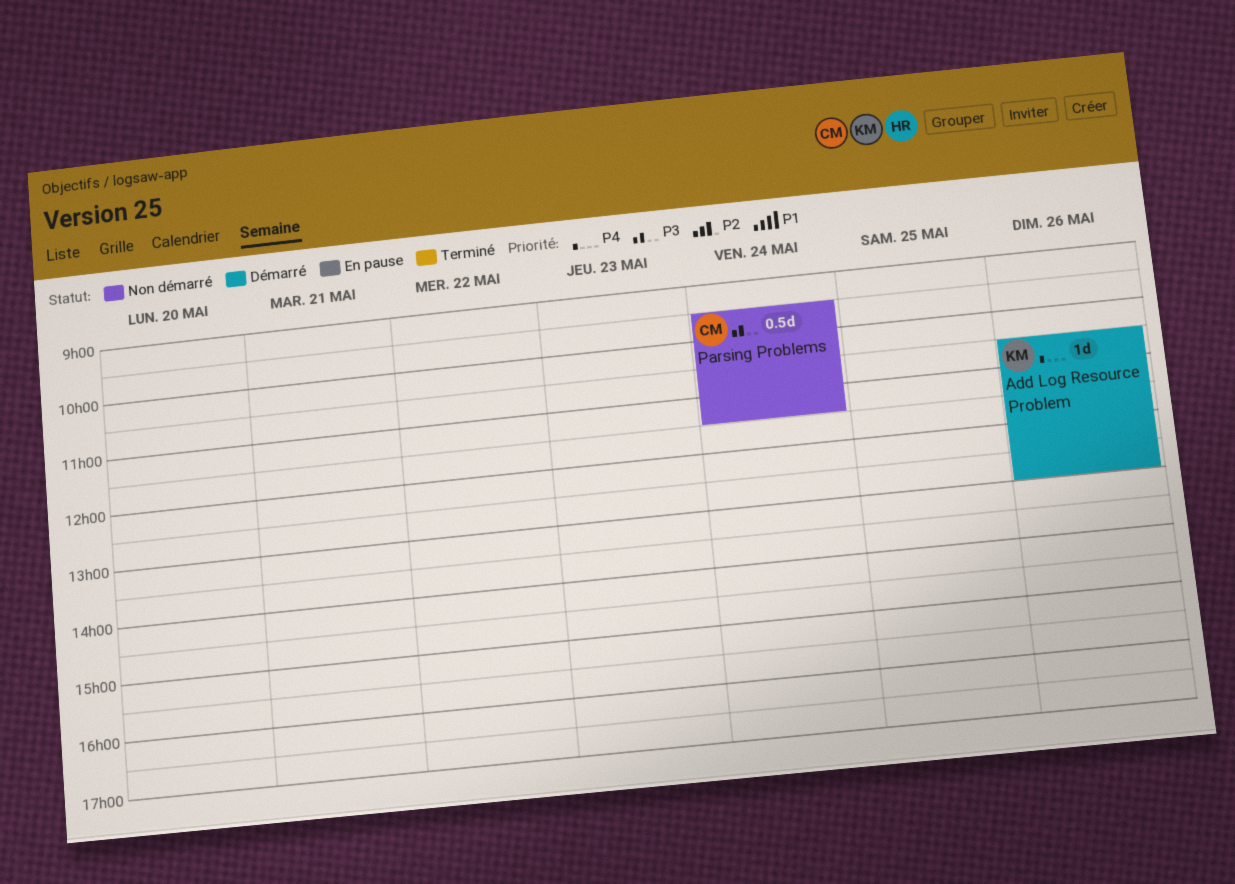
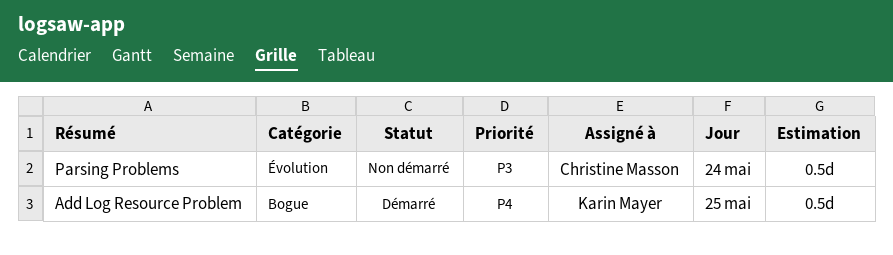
Add Log Resource Problem, estimate: 1d -> 0.5d
Add Log Resource Problem, day: May 26 -> May 25

